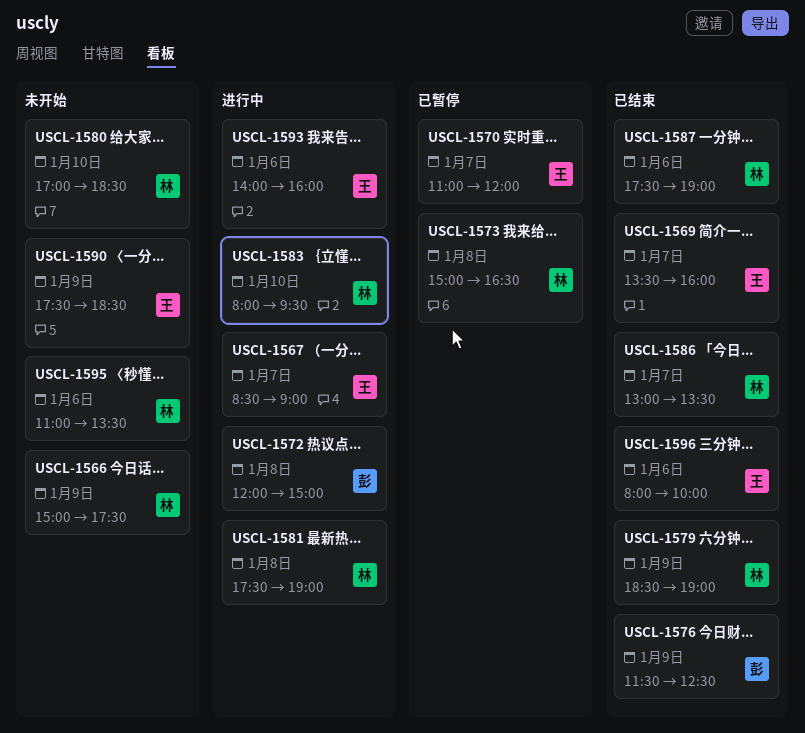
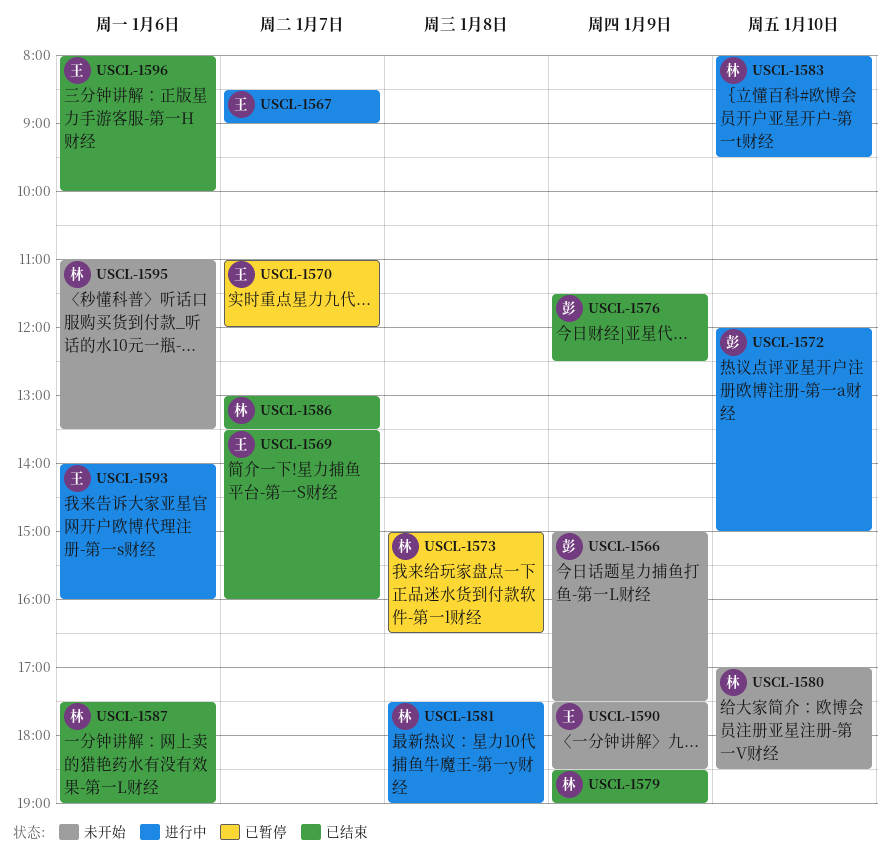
USCL-1566, owner: 林 -> 彭
USCL-1572, day: Jan 8 -> Jan 10

